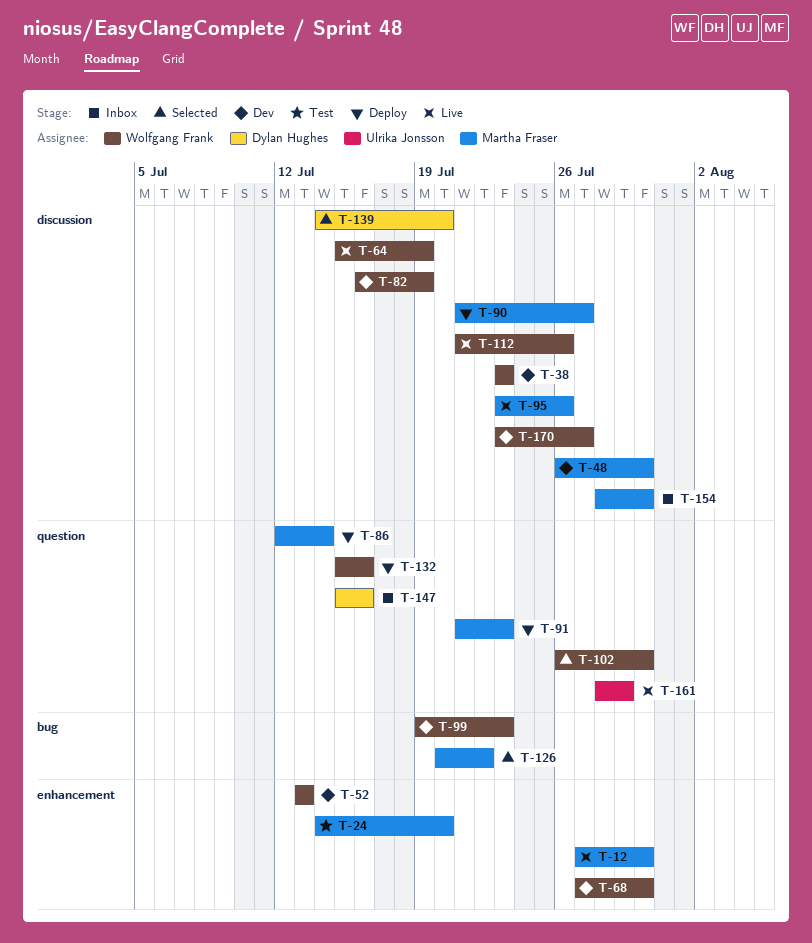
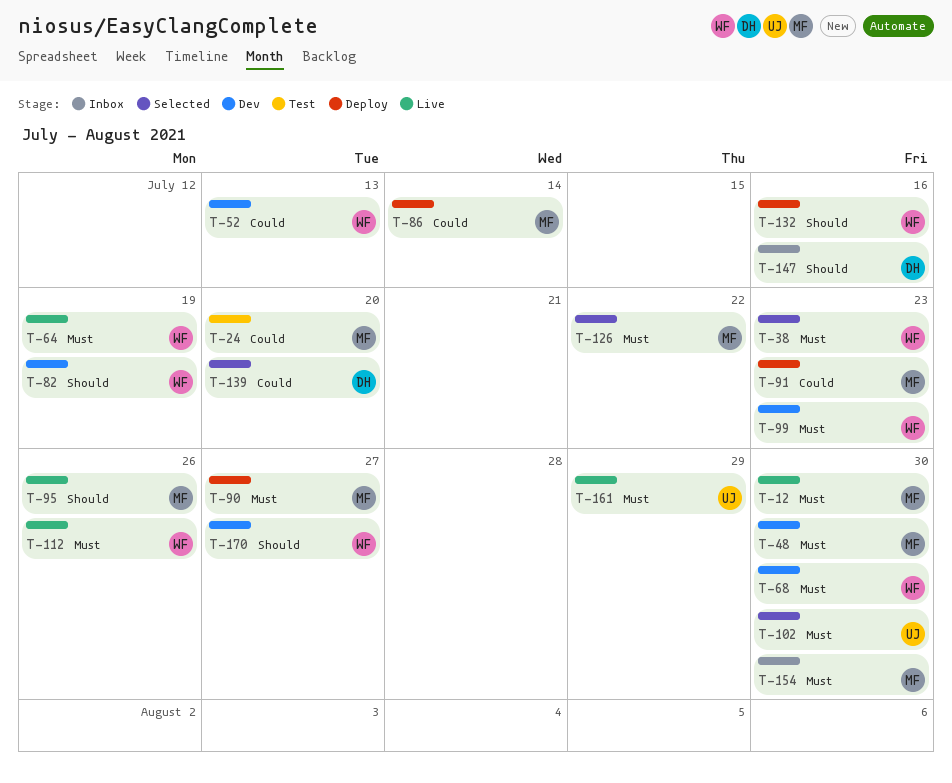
T-38, status: Dev -> Selected
T-102, owner: Wolfgang Frank -> Ulrika Jonsson

